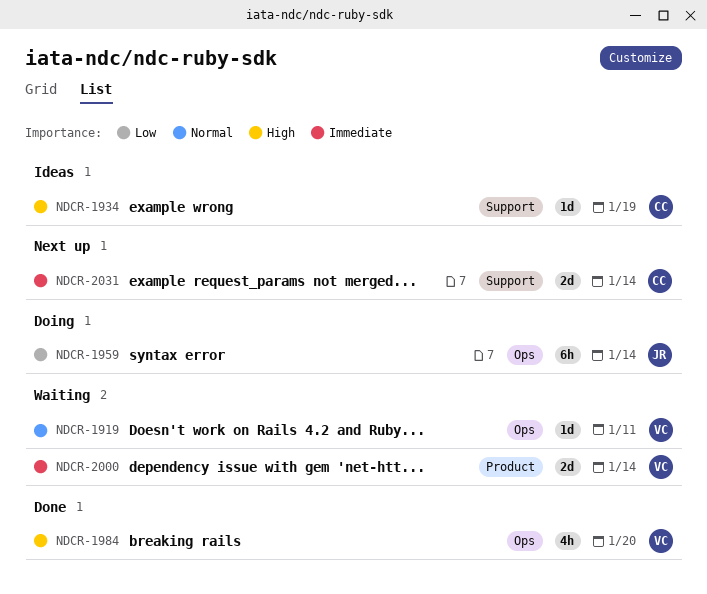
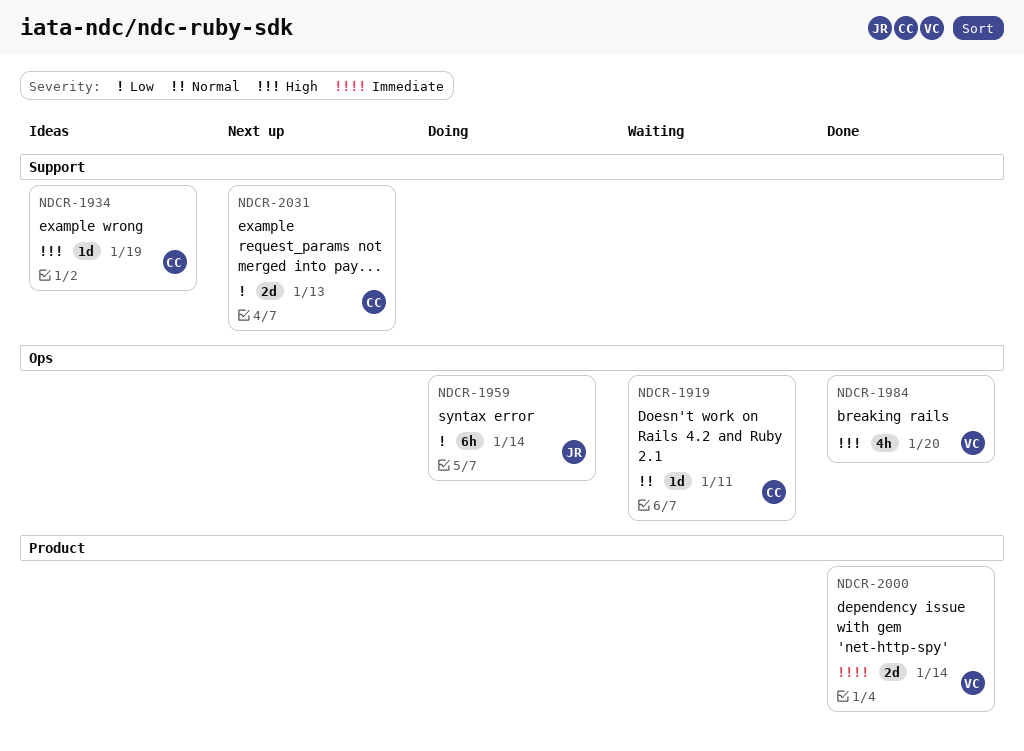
NDCR-1919, owner: VC -> CC
NDCR-2000, status: Waiting -> Done
NDCR-2031, priority: Immediate -> Low
NDCR-2031, due: Jan 14 -> Jan 13

